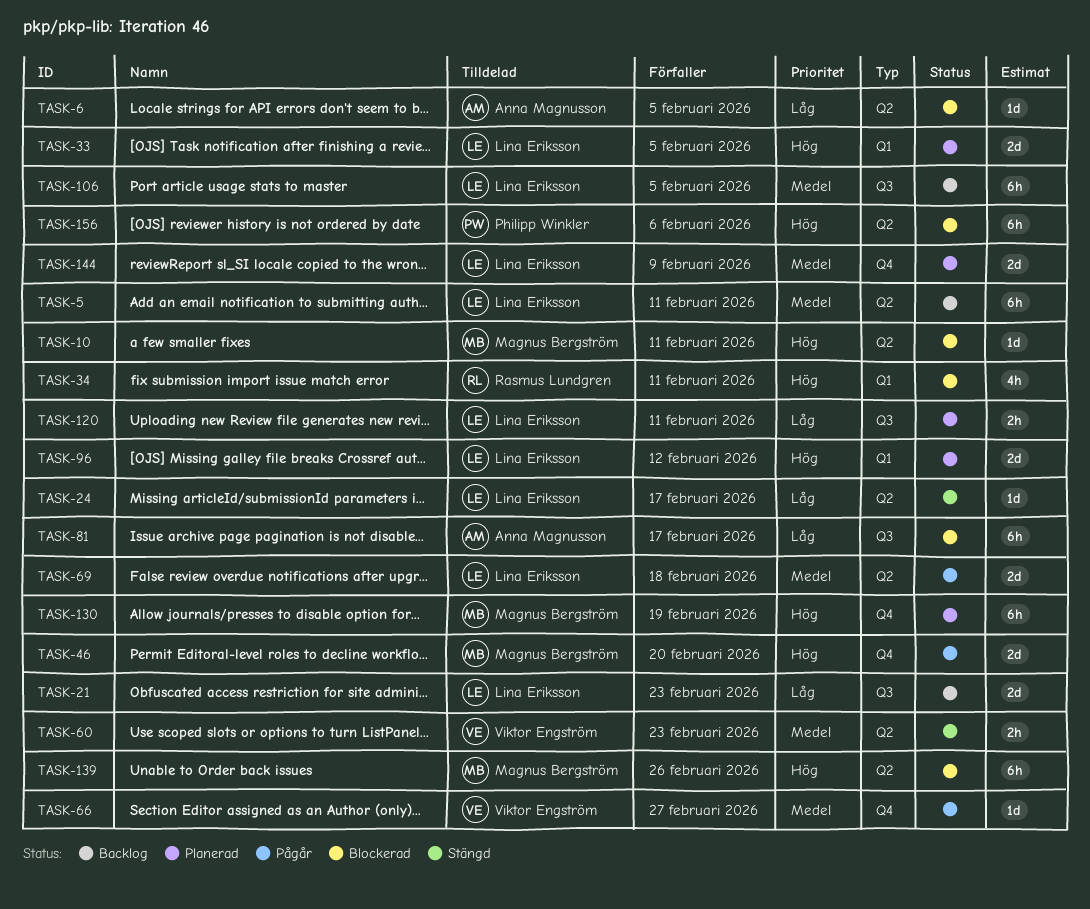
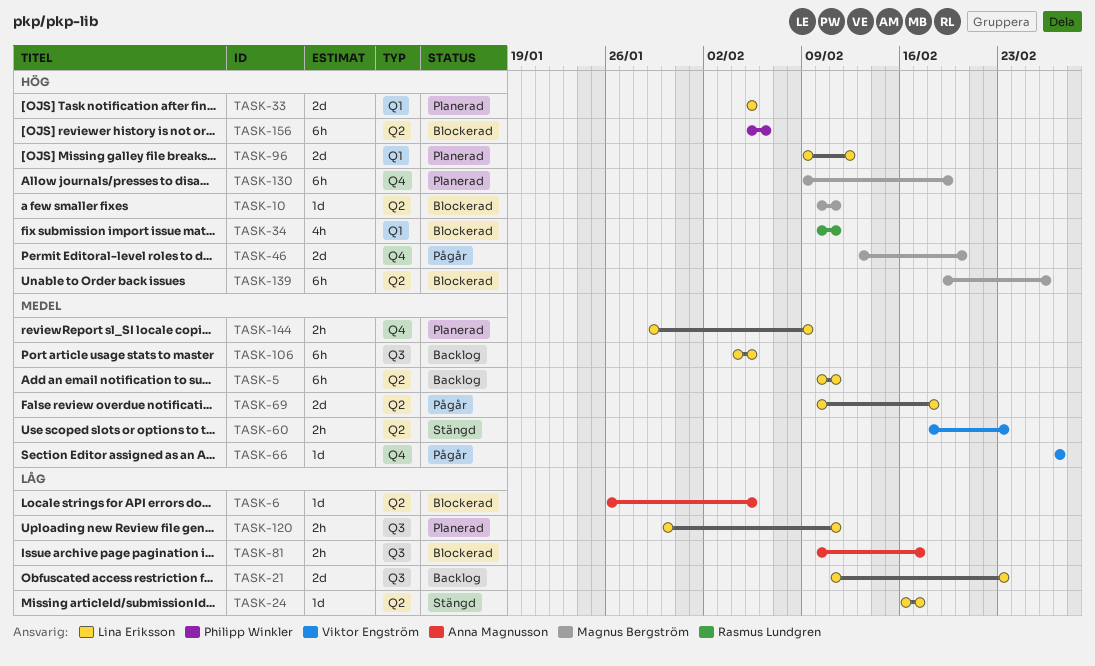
TASK-81, estimate: 6h -> 2h
TASK-144, estimate: 2d -> 2h

